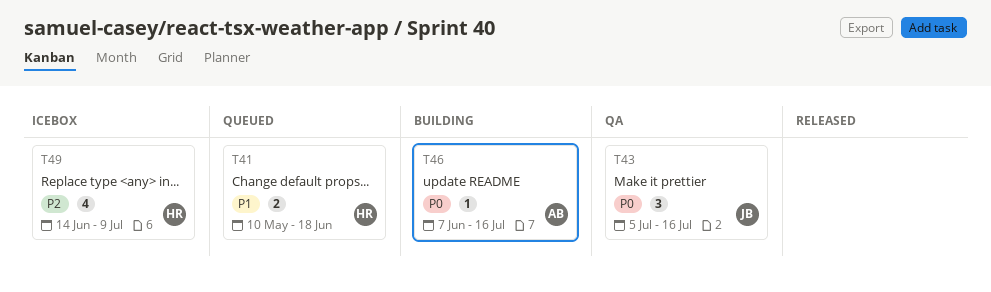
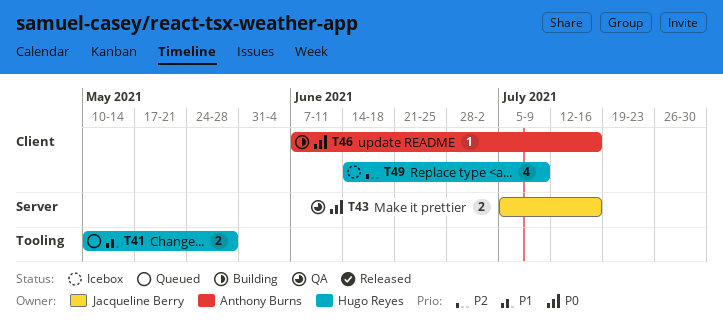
T41, due: Jun 18 -> May 28
T43, estimate: 3 -> 2

